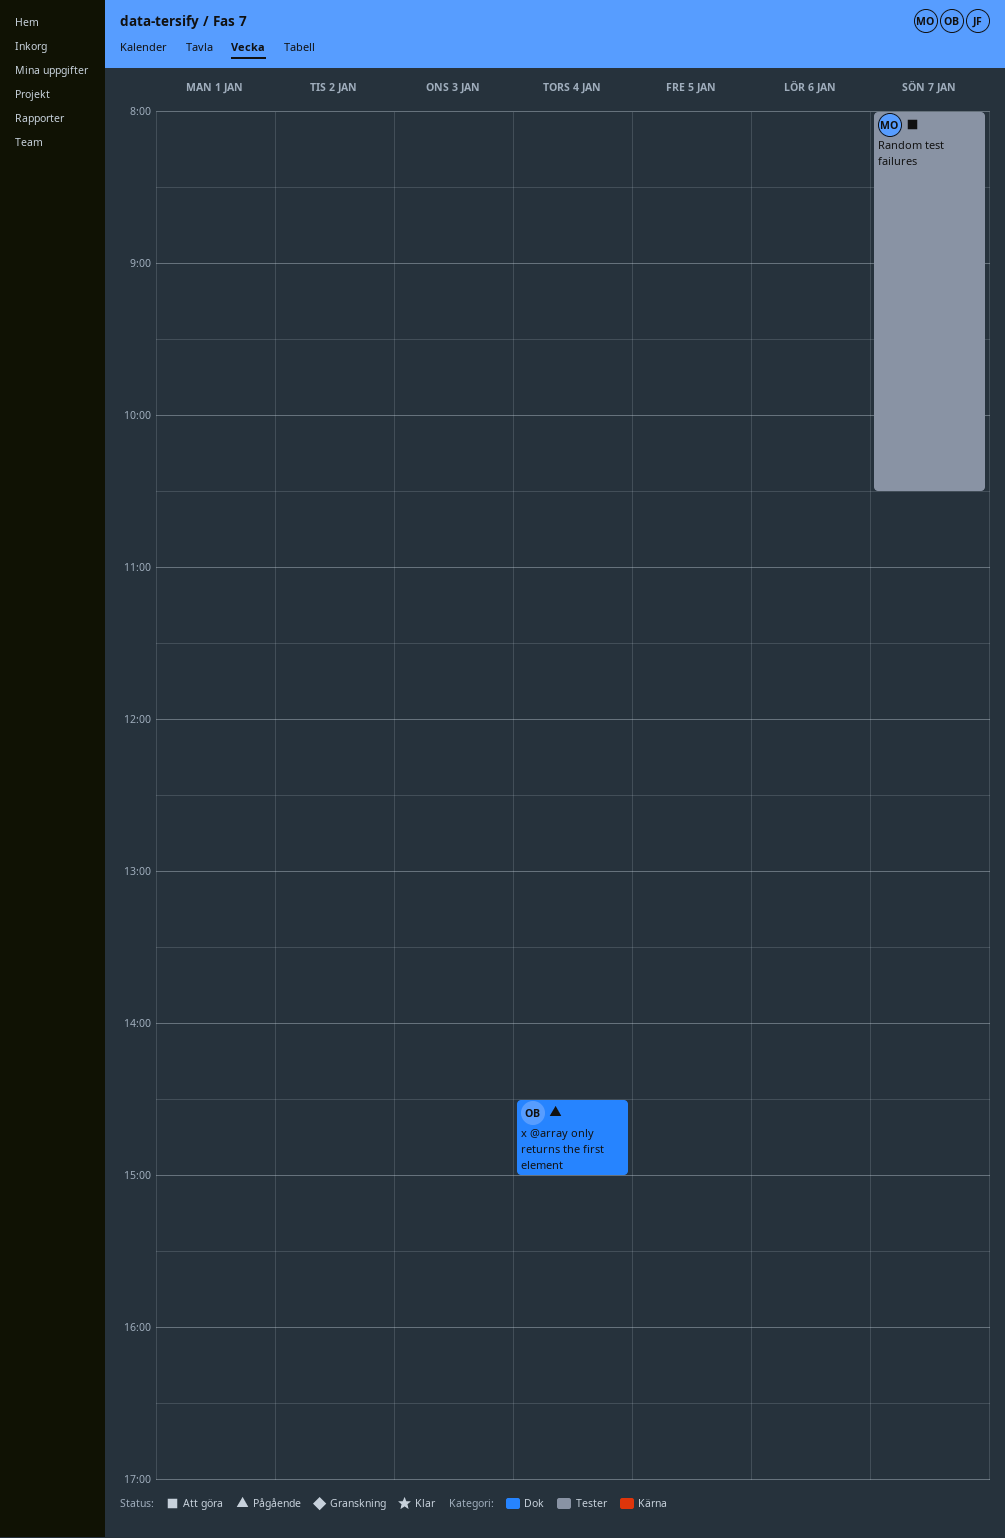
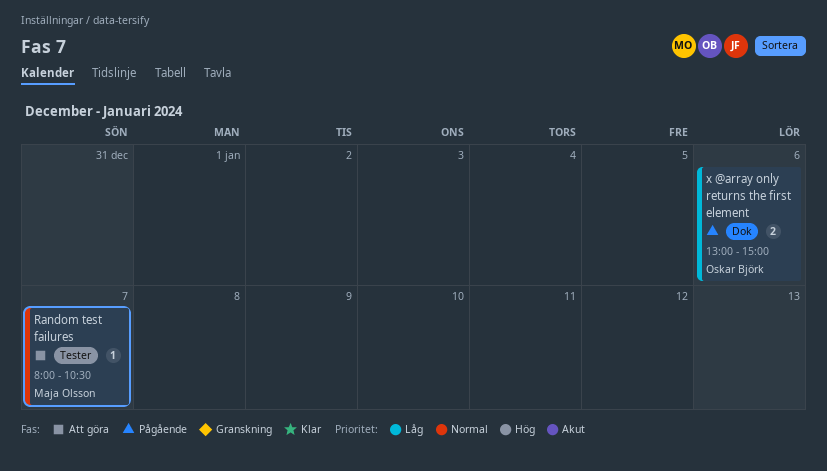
x @array only returns the first element, day: Jan 4 -> Jan 6
x @array only returns the first element, begins: 14:30 -> 13:00

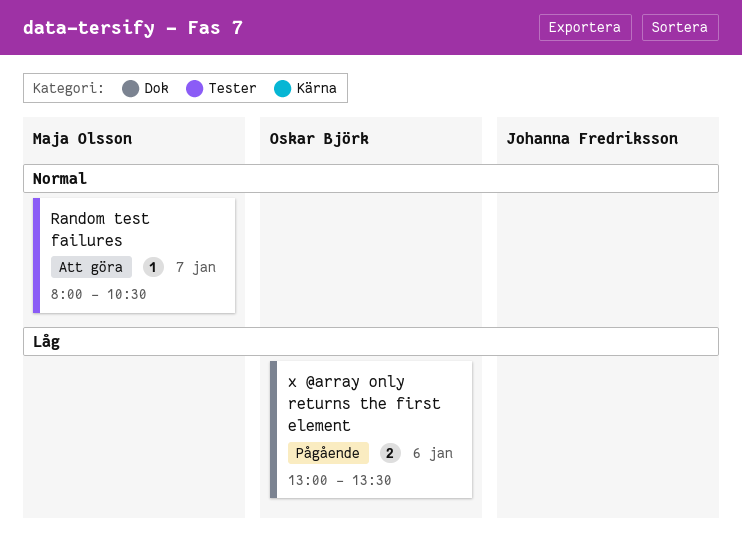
x @array only returns the first element, ends: 15:00 -> 13:30

